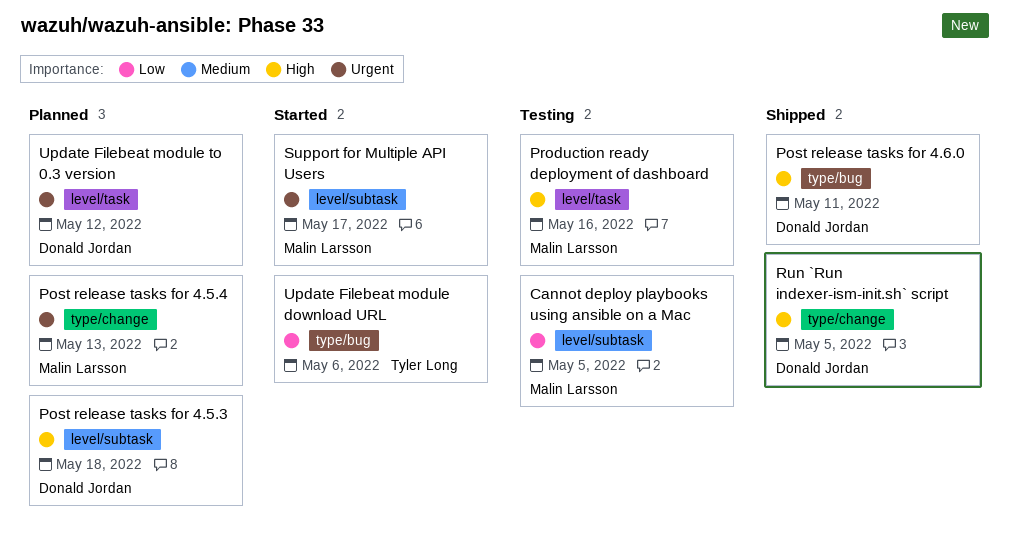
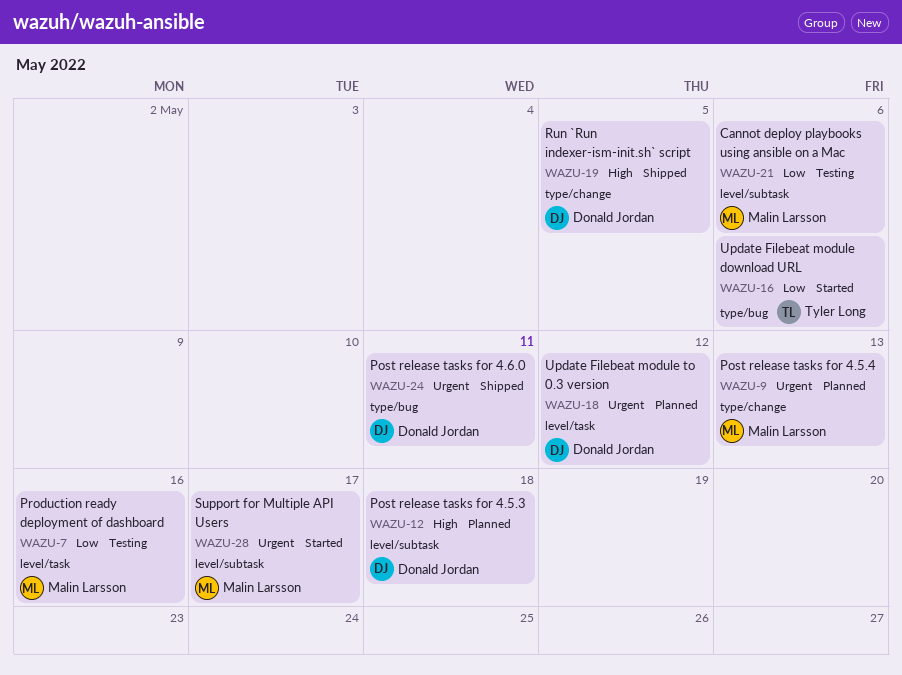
Cannot deploy playbooks using ansible on a Mac, due: May 5 -> May 6
Post release tasks for 4.6.0, priority: High -> Urgent
Production ready deployment of dashboard, priority: High -> Low

